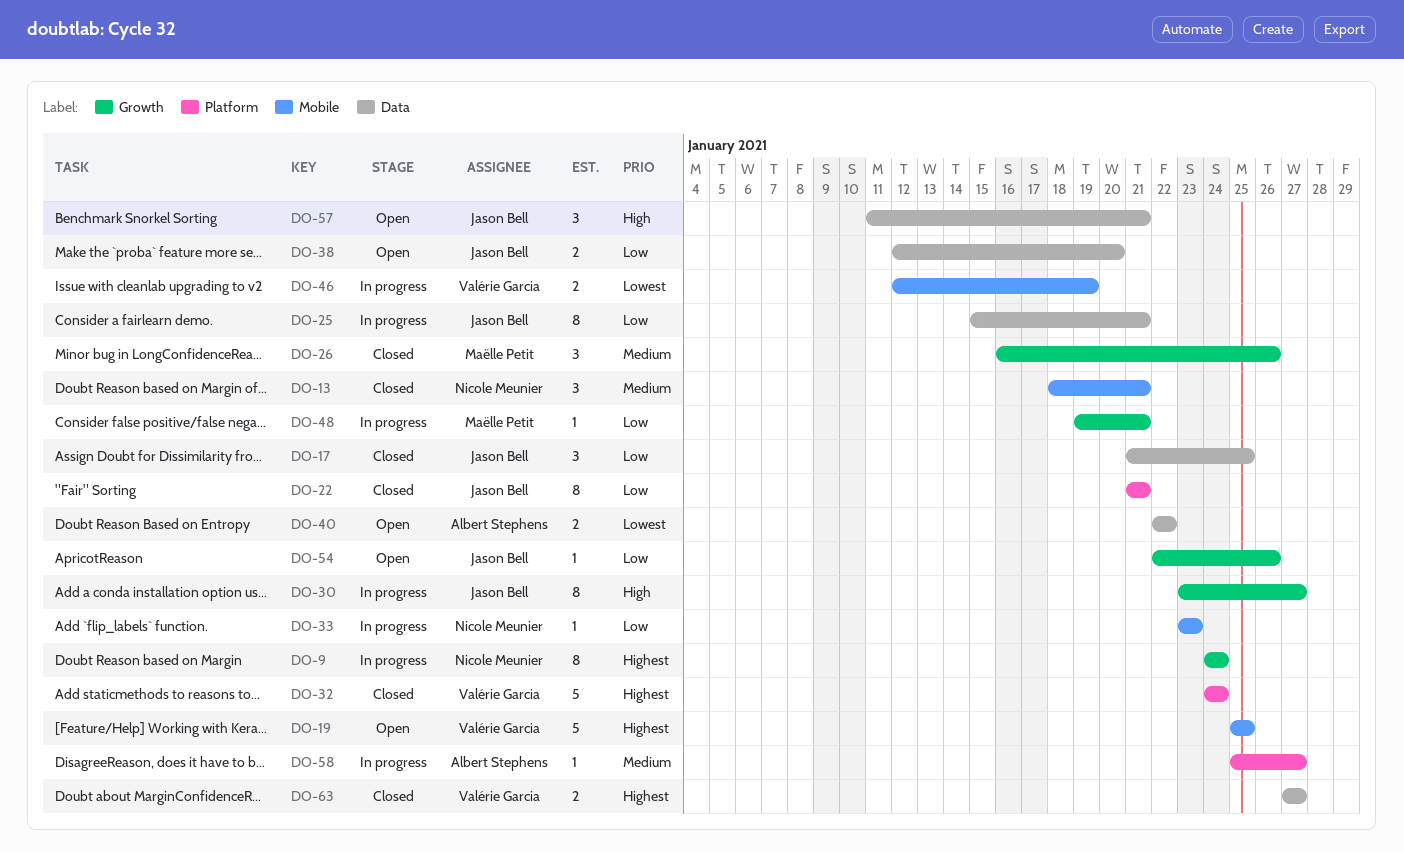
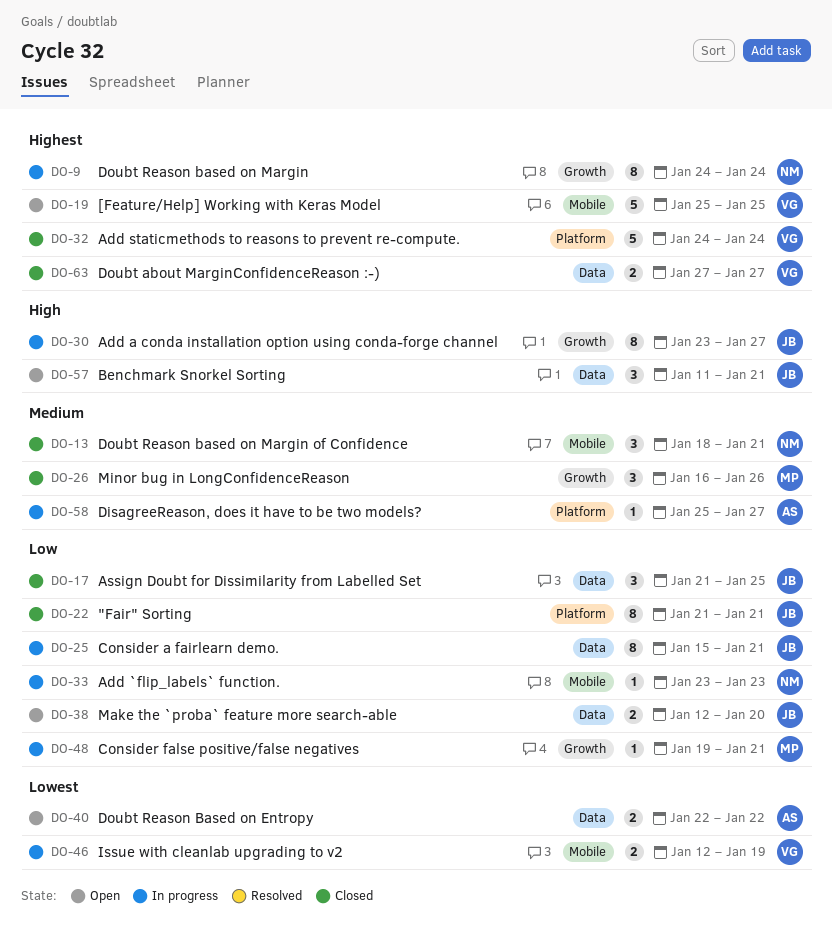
DO-54: present -> none

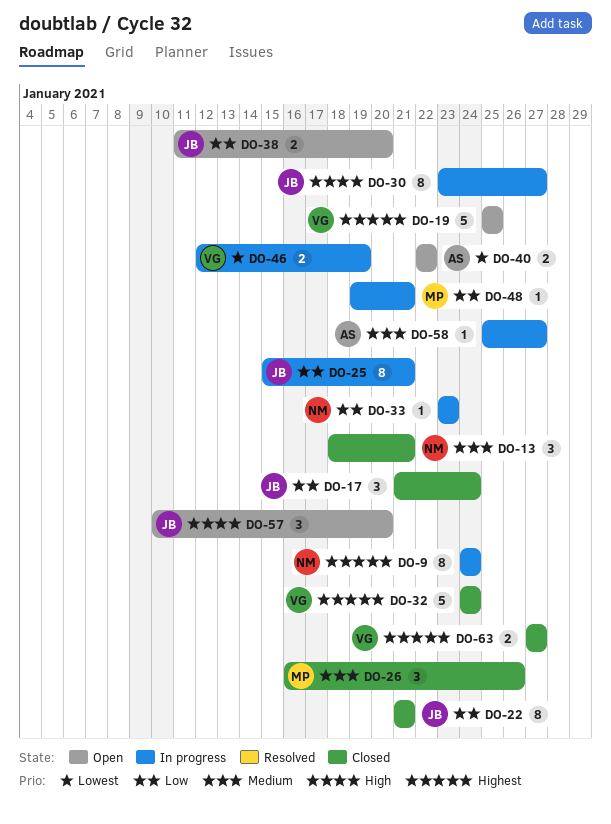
DO-17, due: Jan 25 -> Jan 24
DO-38, start: Jan 12 -> Jan 11
DO-57, start: Jan 11 -> Jan 10
DO-57, due: Jan 21 -> Jan 20

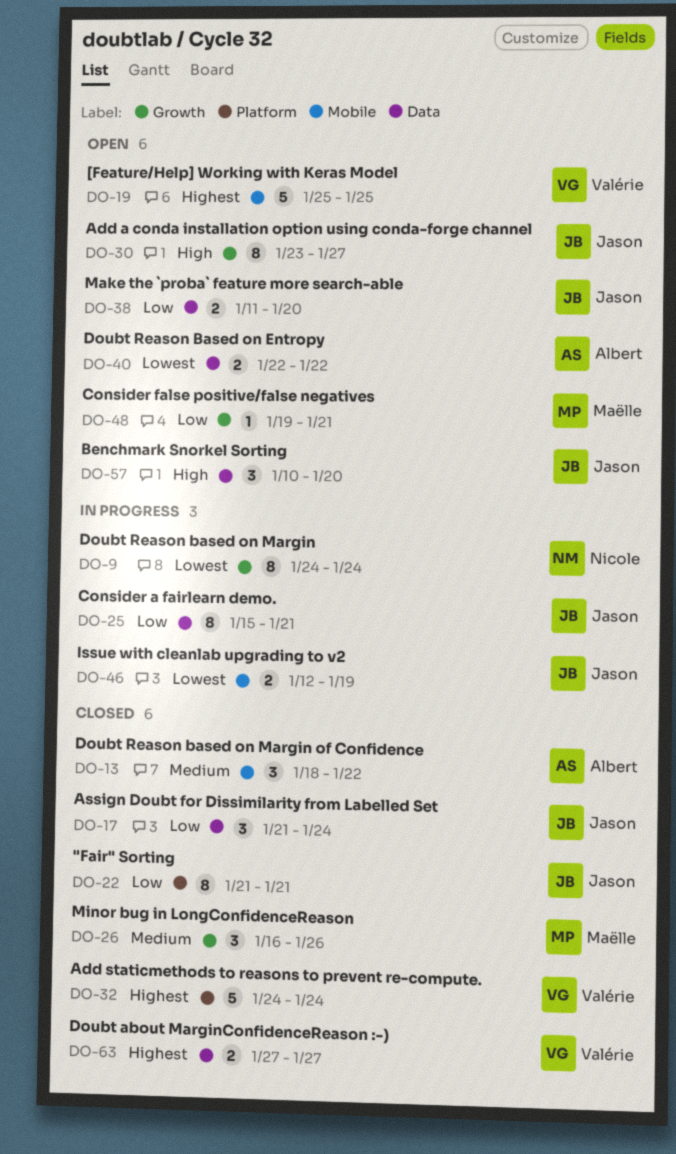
DO-9, priority: Highest -> Lowest
DO-13, owner: Nicole -> Albert
DO-13, due: Jan 21 -> Jan 22
DO-30, status: In progress -> Open
DO-33: present -> none
DO-46, owner: Valérie -> Jason
DO-48, status: In progress -> Open
DO-58: present -> none

